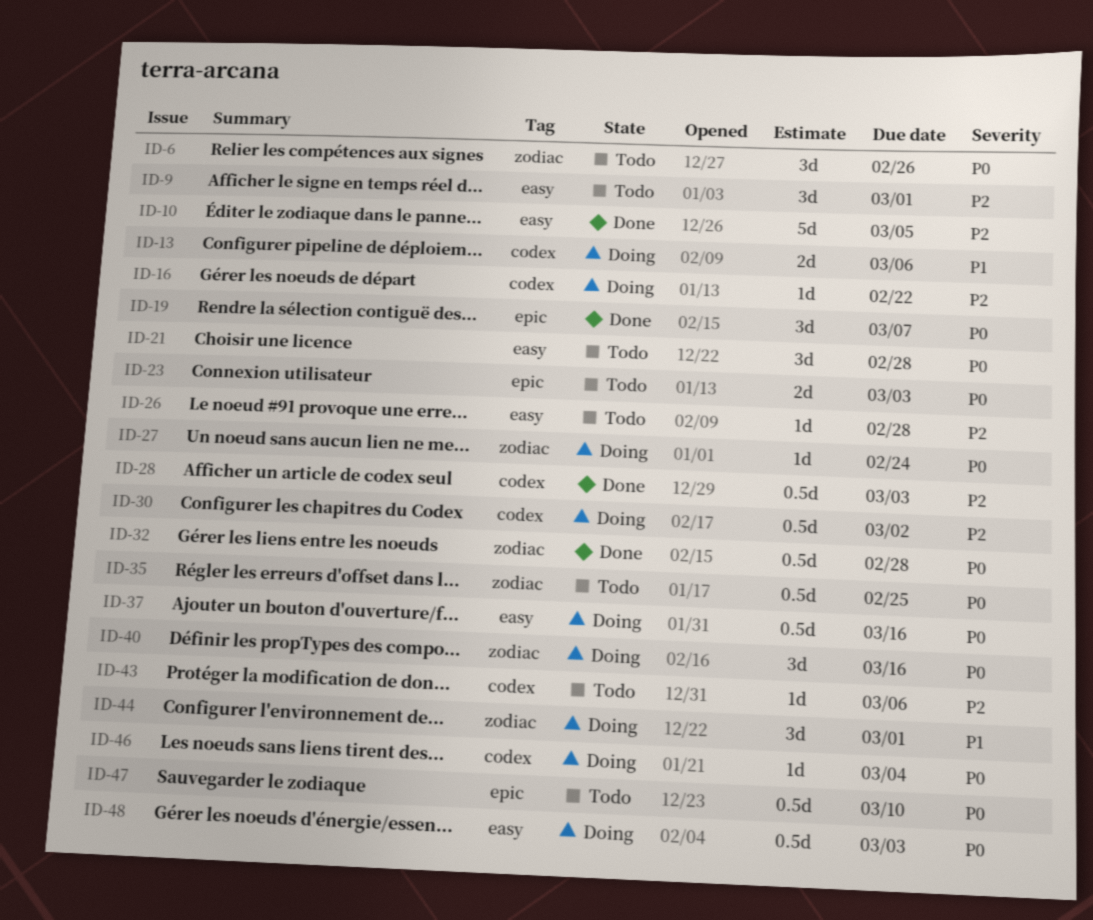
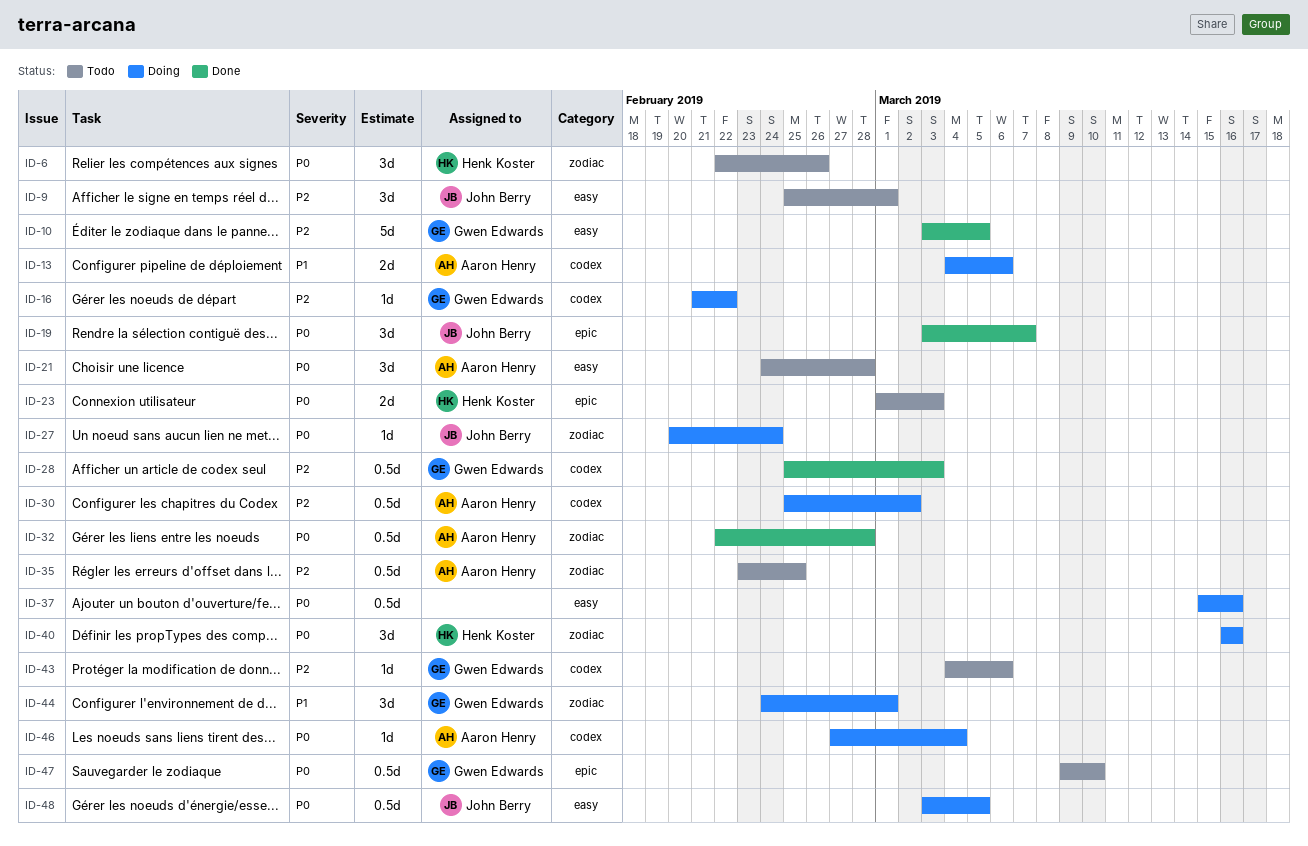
ID-26: present -> none
ID-35, priority: P0 -> P2
ID-48, due: Mar 3 -> Mar 5

